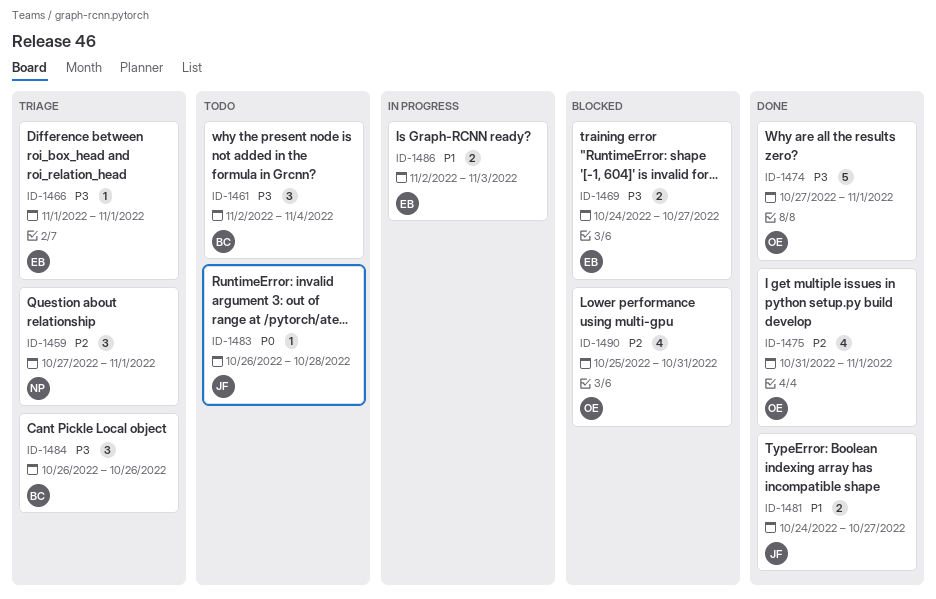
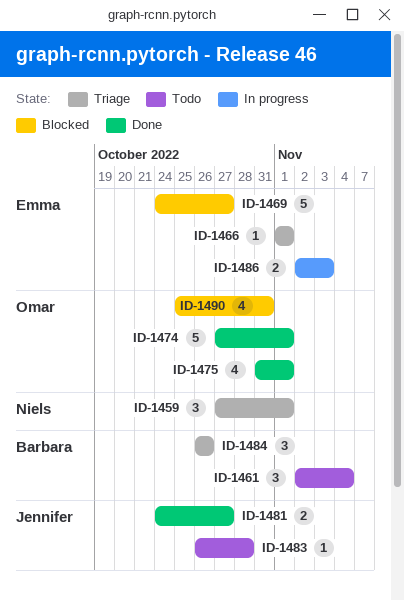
ID-1469, estimate: 2 -> 5

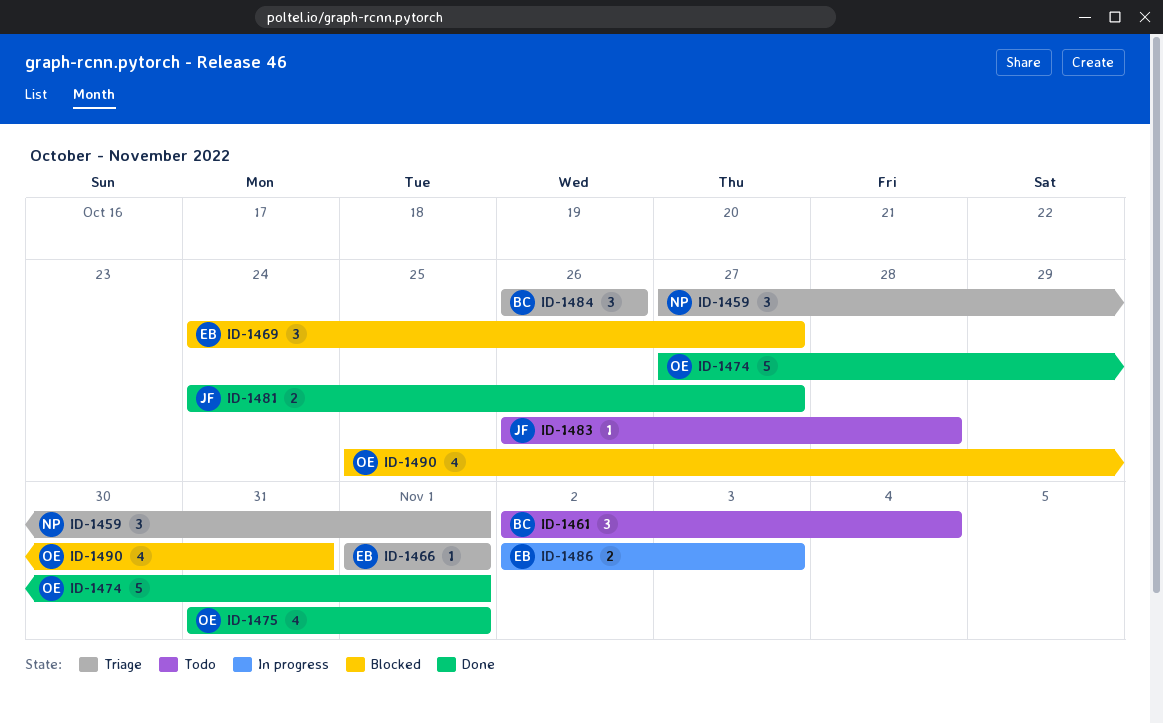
ID-1469, estimate: 5 -> 3

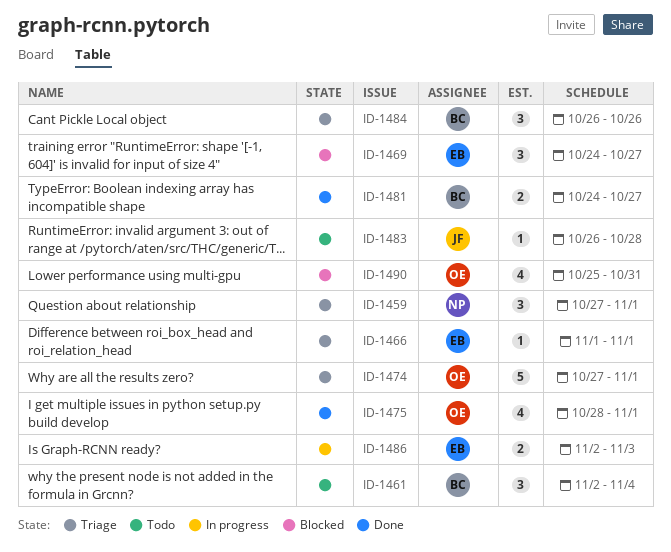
ID-1474, status: Done -> Triage
ID-1475, start: Oct 31 -> Oct 28
ID-1481, owner: JF -> BC

